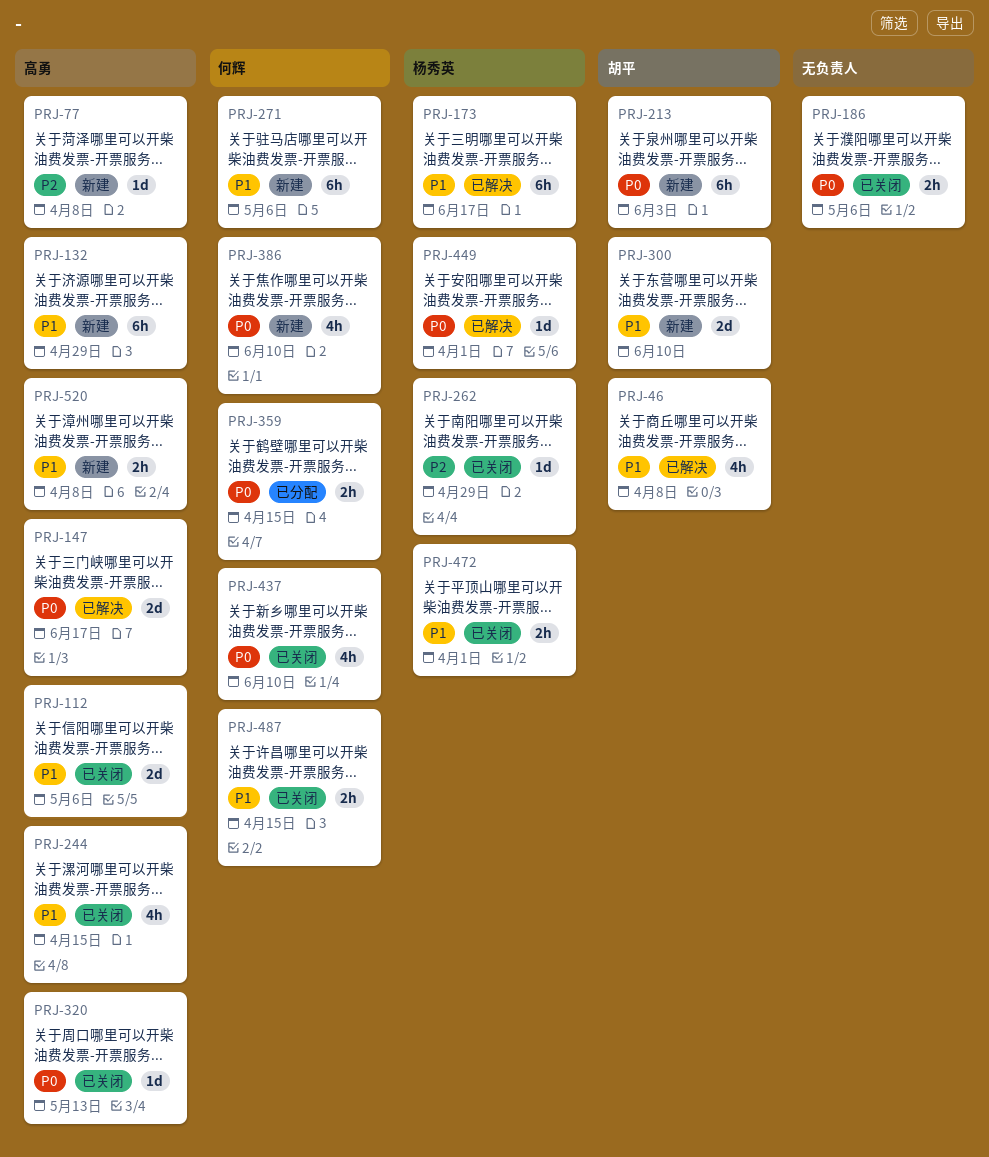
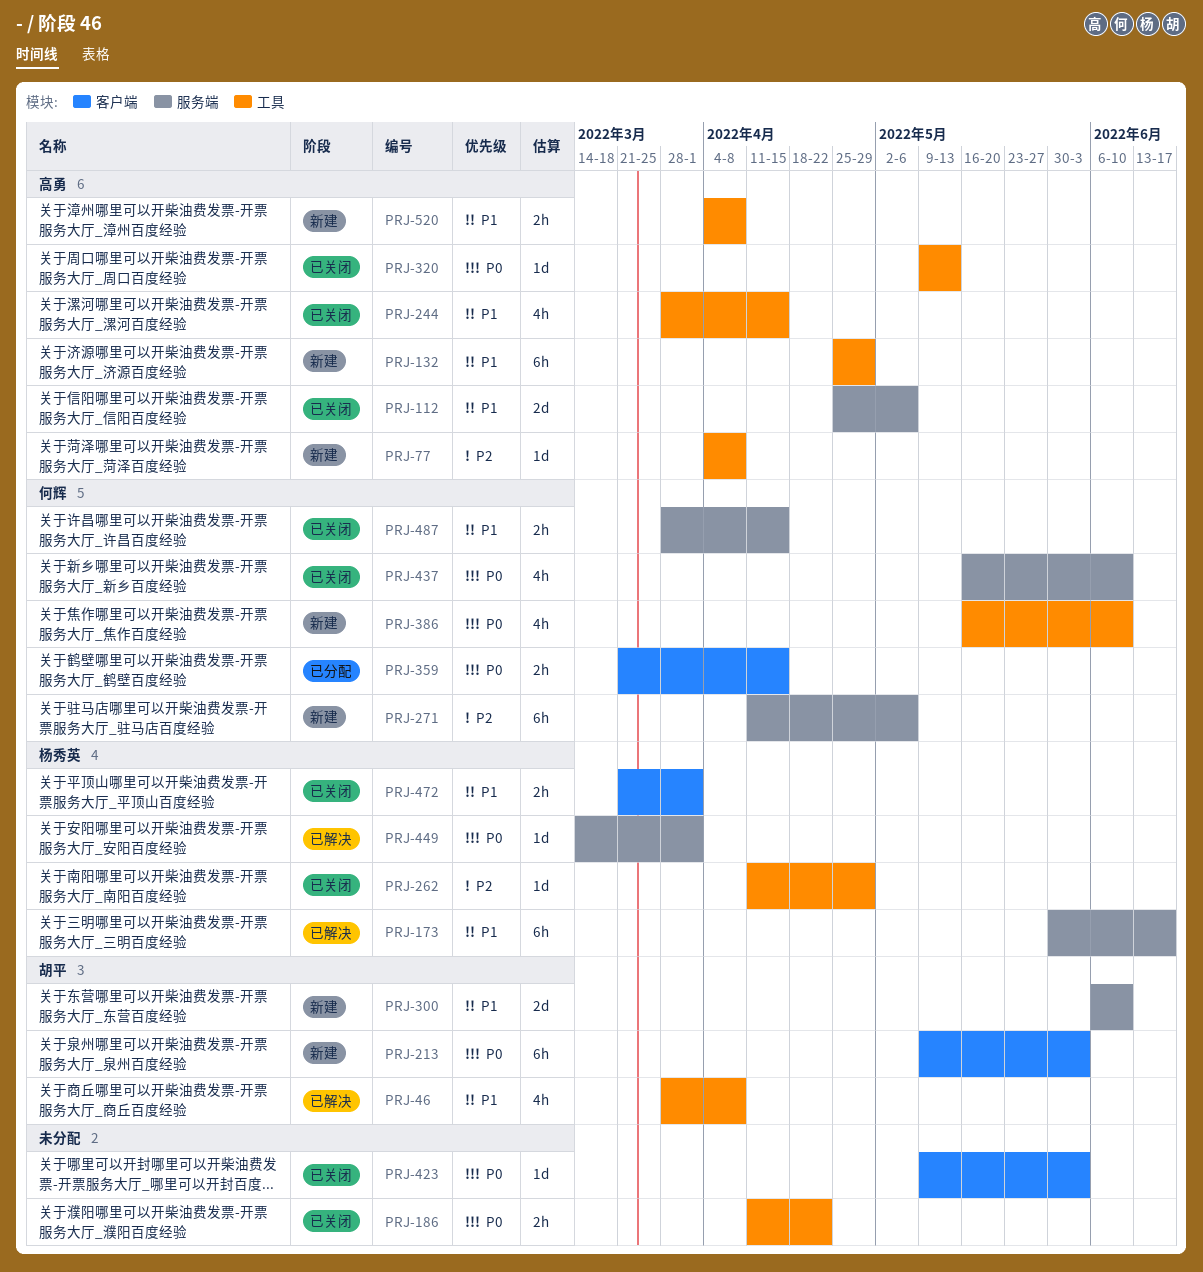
PRJ-147: present -> none
PRJ-186, due: May 6 -> Apr 22
PRJ-271, priority: P1 -> P2
PRJ-423: none -> present

